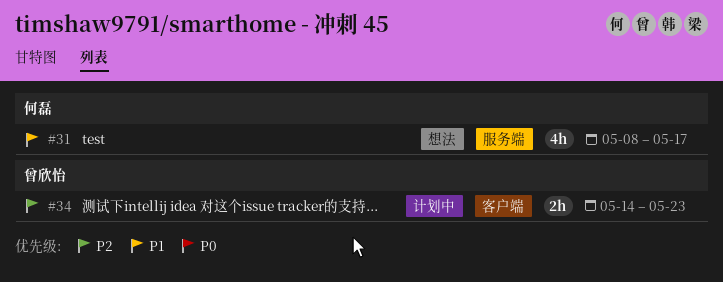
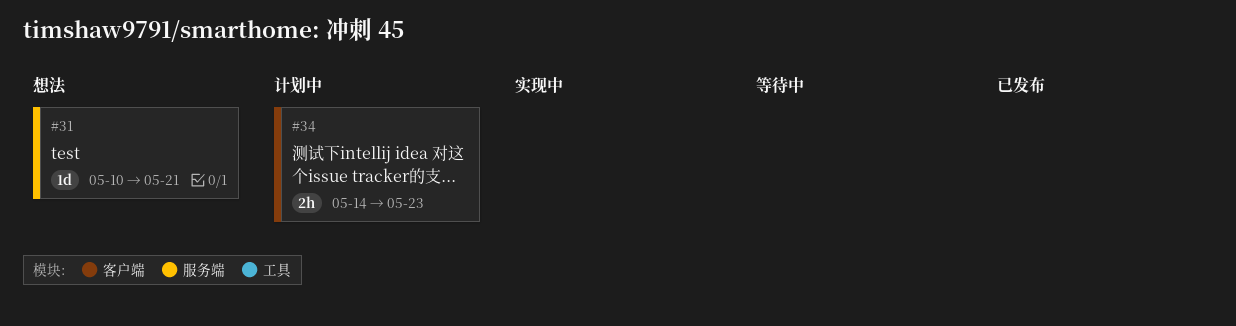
#31, estimate: 4h -> 1d
#31, start: May 8 -> May 10
#31, due: May 17 -> May 21

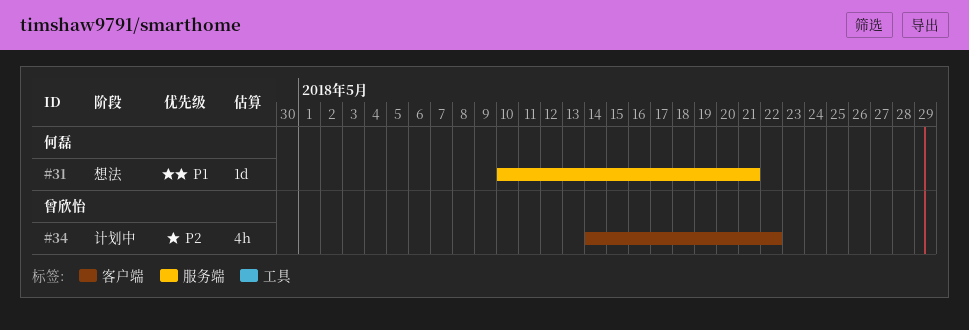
#34, estimate: 2h -> 4h
#34, due: May 23 -> May 22

